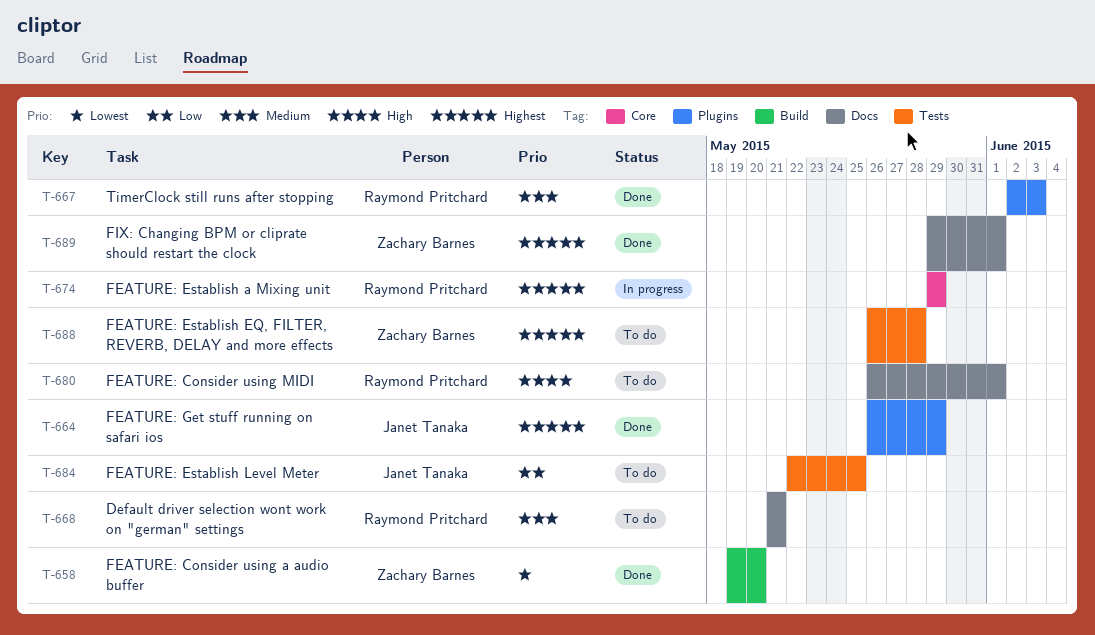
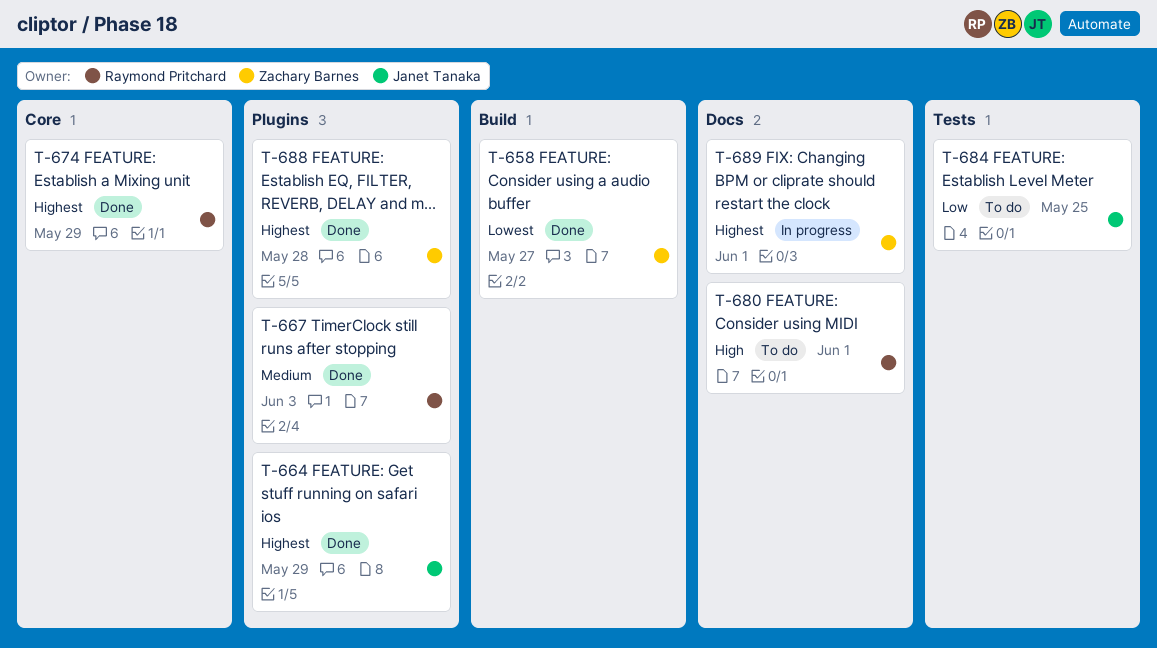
T-658, due: May 20 -> May 27
T-668: present -> none
T-674, status: In progress -> Done
T-688, status: To do -> Done
T-688, label: Tests -> Plugins
T-689, status: Done -> In progress

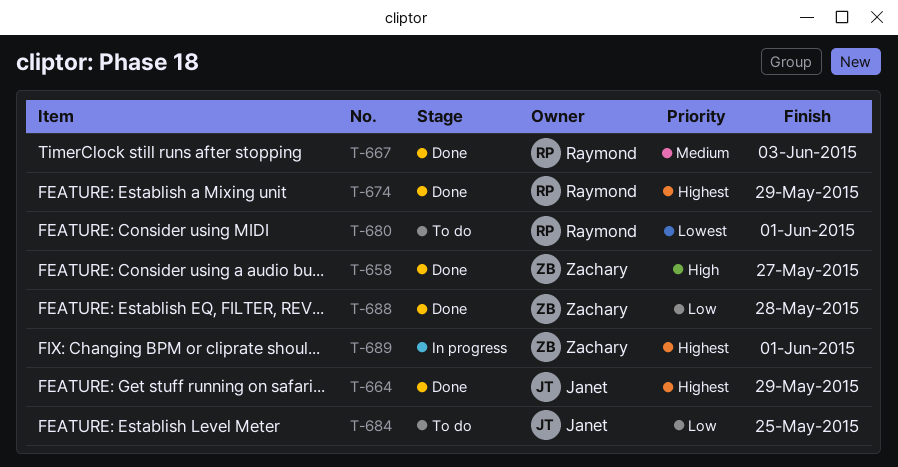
T-658, priority: Lowest -> High
T-680, priority: High -> Lowest
T-688, priority: Highest -> Low

